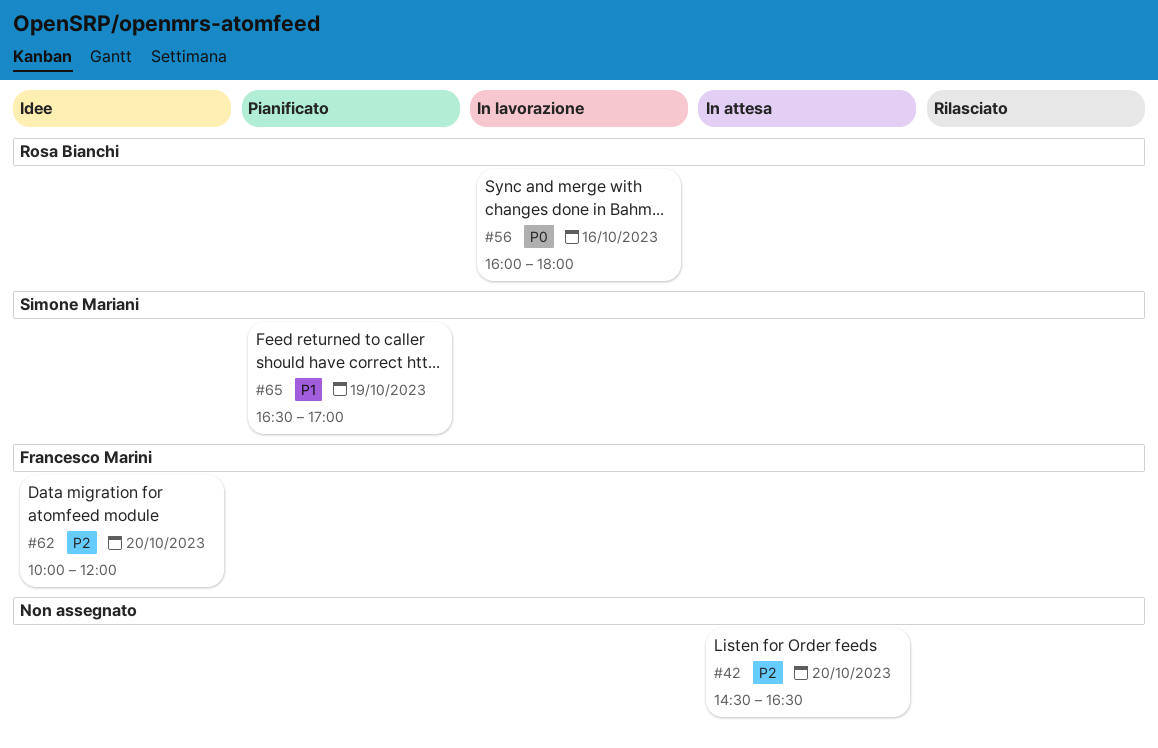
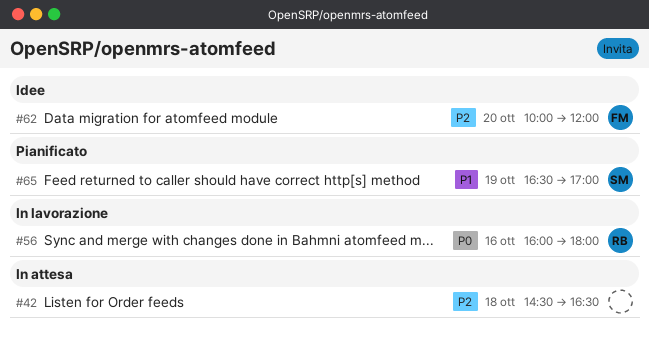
#42, day: Oct 20 -> Oct 18

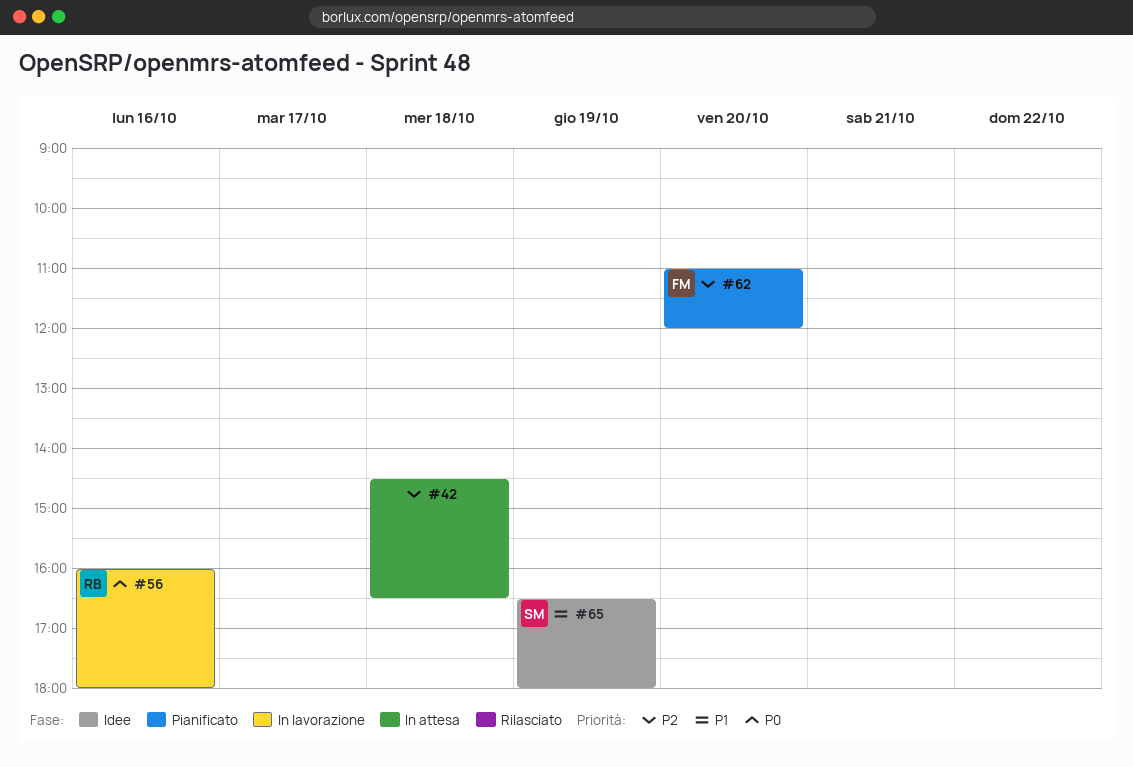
#62, status: Idee -> Pianificato
#62, begins: 10:00 -> 11:00
#65, status: Pianificato -> Idee
#65, ends: 17:00 -> 18:00

